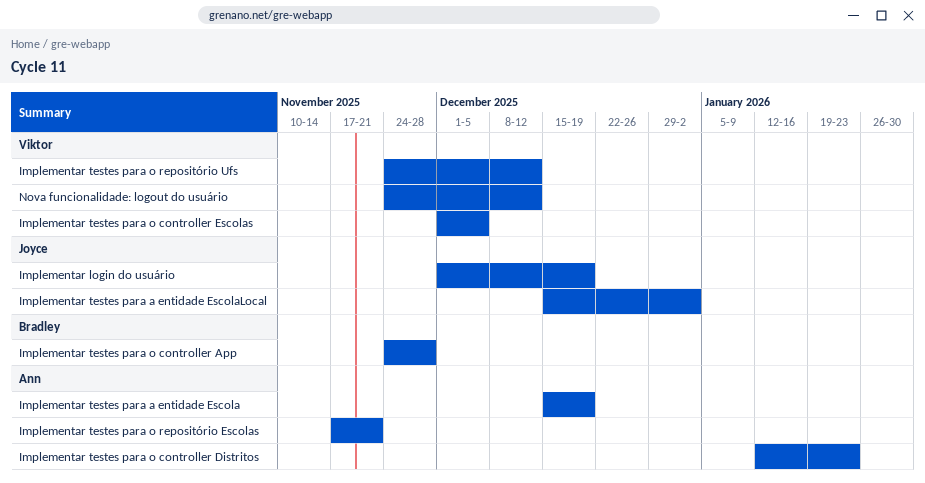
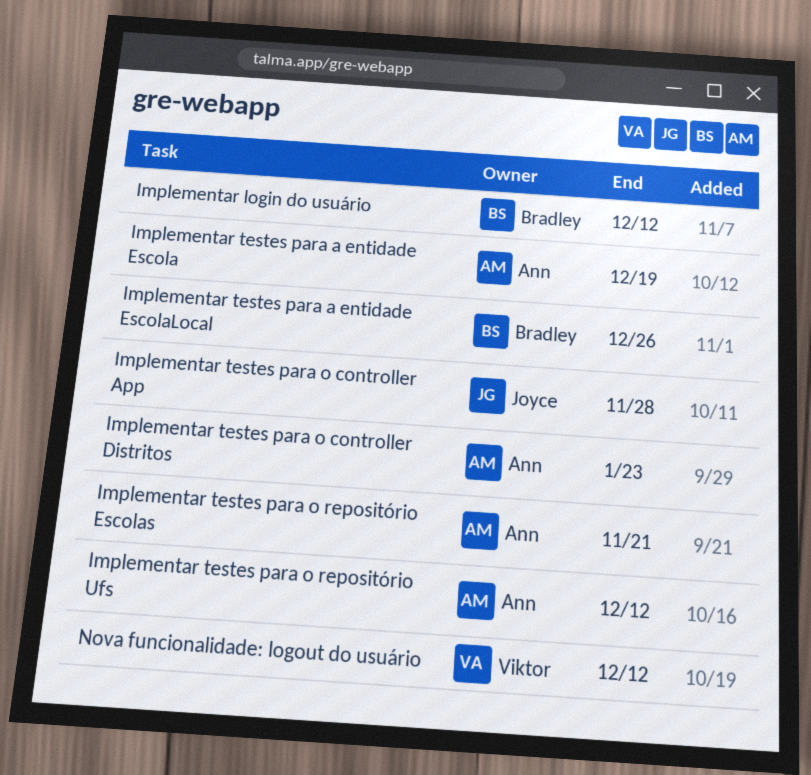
Implementar login do usuário, owner: Joyce -> Bradley
Implementar login do usuário, due: Dec 19 -> Dec 12
Implementar testes para a entidade EscolaLocal, owner: Joyce -> Bradley
Implementar testes para a entidade EscolaLocal, due: Jan 2 -> Dec 26
Implementar testes para o controller App, owner: Bradley -> Joyce
Implementar testes para o controller Escolas: present -> none
Implementar testes para o repositório Ufs, owner: Viktor -> Ann

